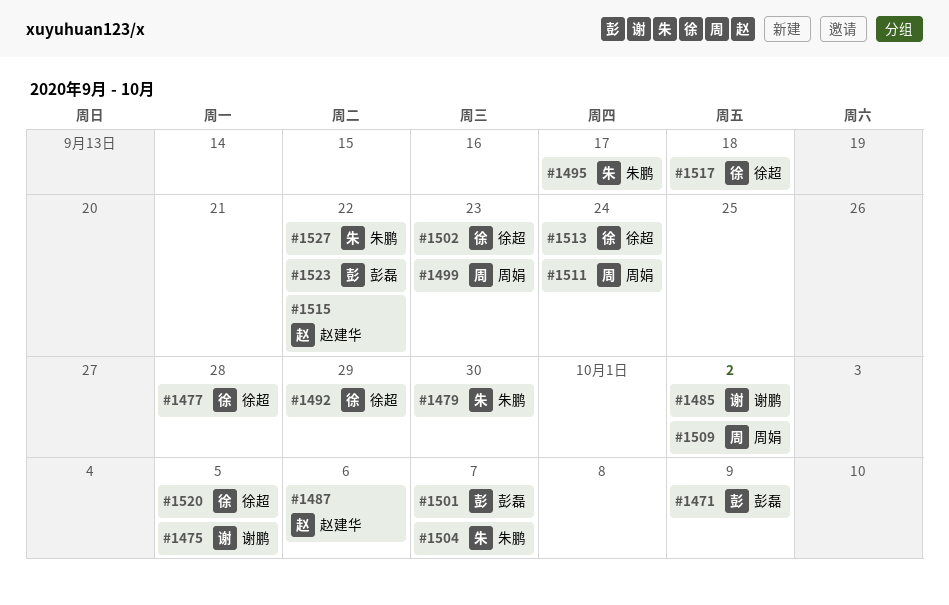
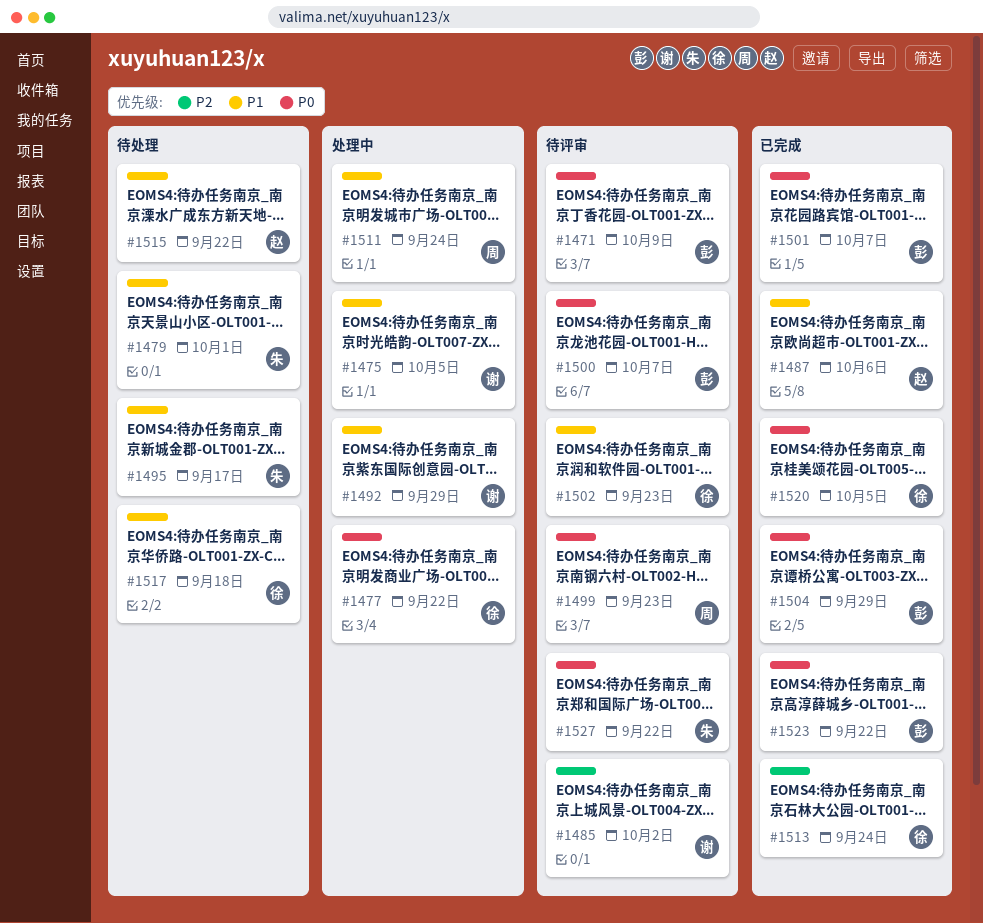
#1477, due: Sep 28 -> Sep 22
#1479, due: Sep 30 -> Oct 1
#1492, owner: 徐超 -> 谢鹏
#1500: none -> present
#1504, owner: 朱鹏 -> 彭磊
#1504, due: Oct 7 -> Sep 29
#1509: present -> none

